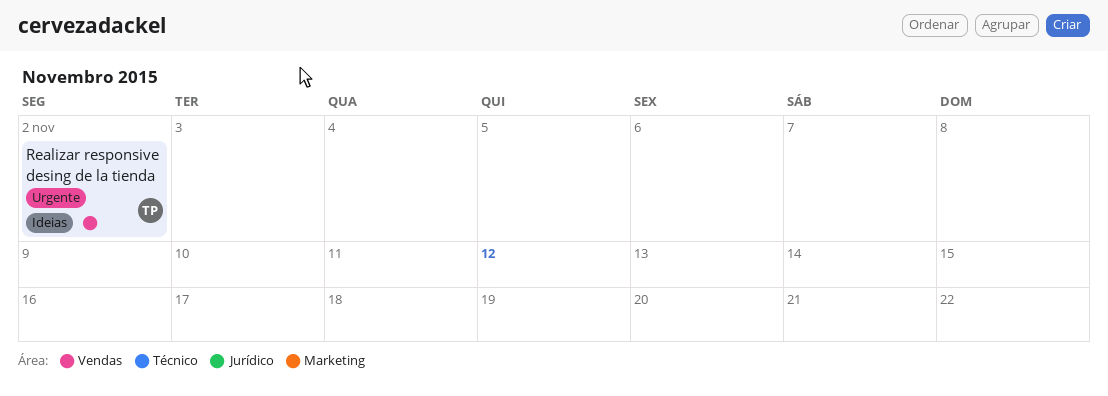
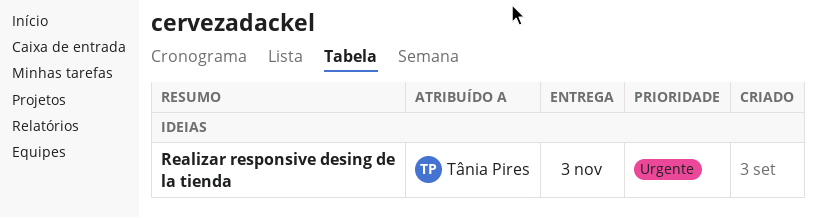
Realizar responsive desing de la tienda, due: Nov 2 -> Nov 3

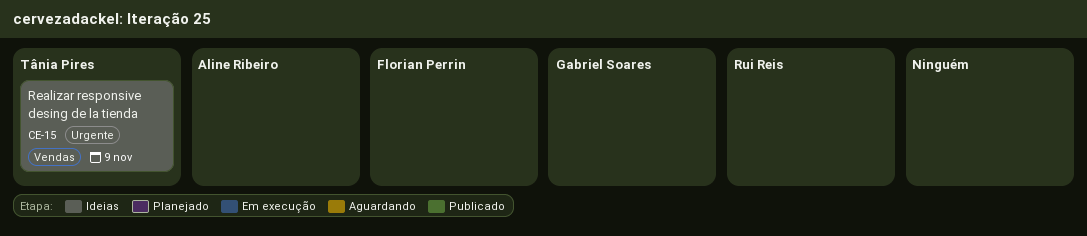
Realizar responsive desing de la tienda, due: Nov 3 -> Nov 9

